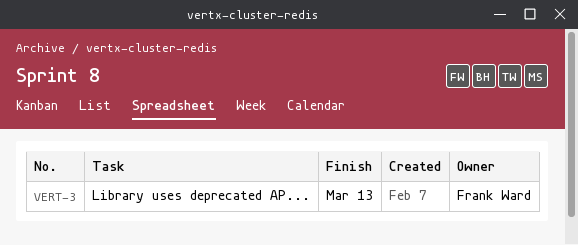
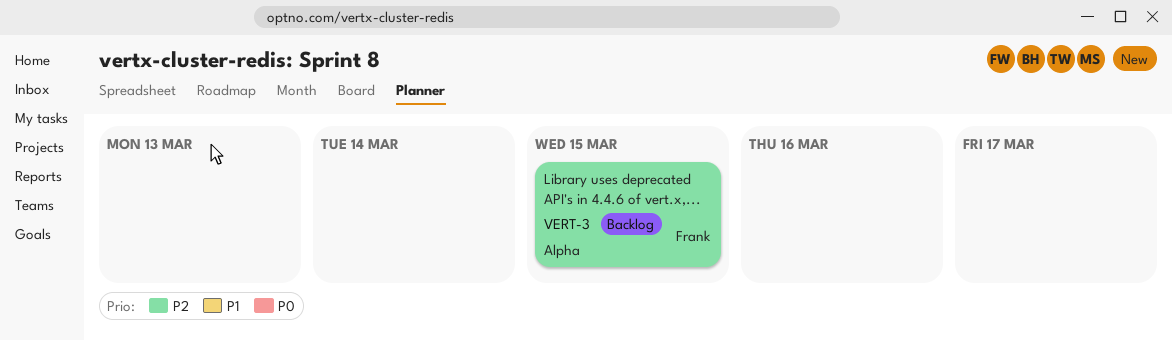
VERT-3, due: Mar 13 -> Mar 15

